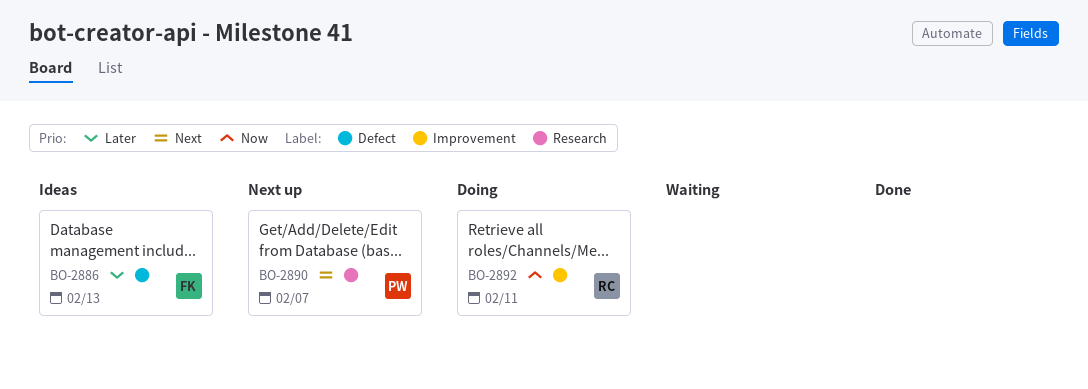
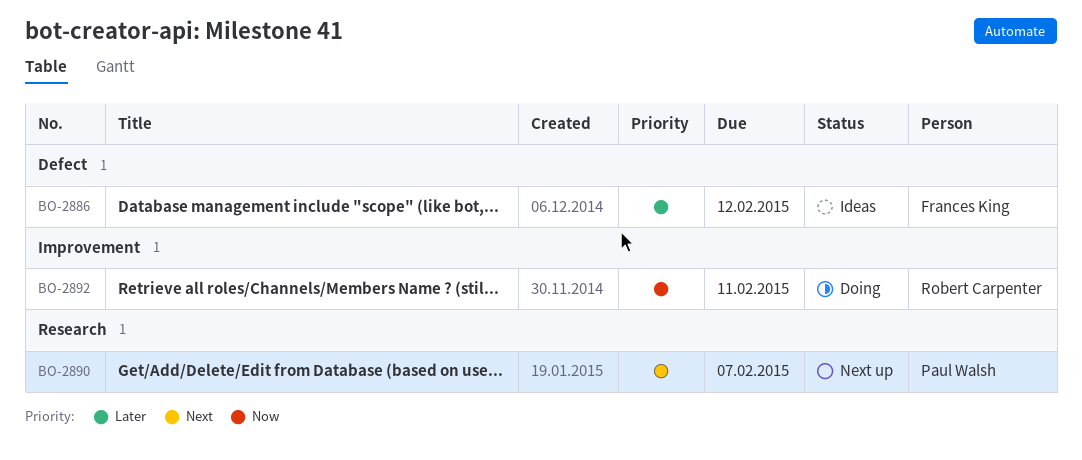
BO-2886, due: Feb 13 -> Feb 12

